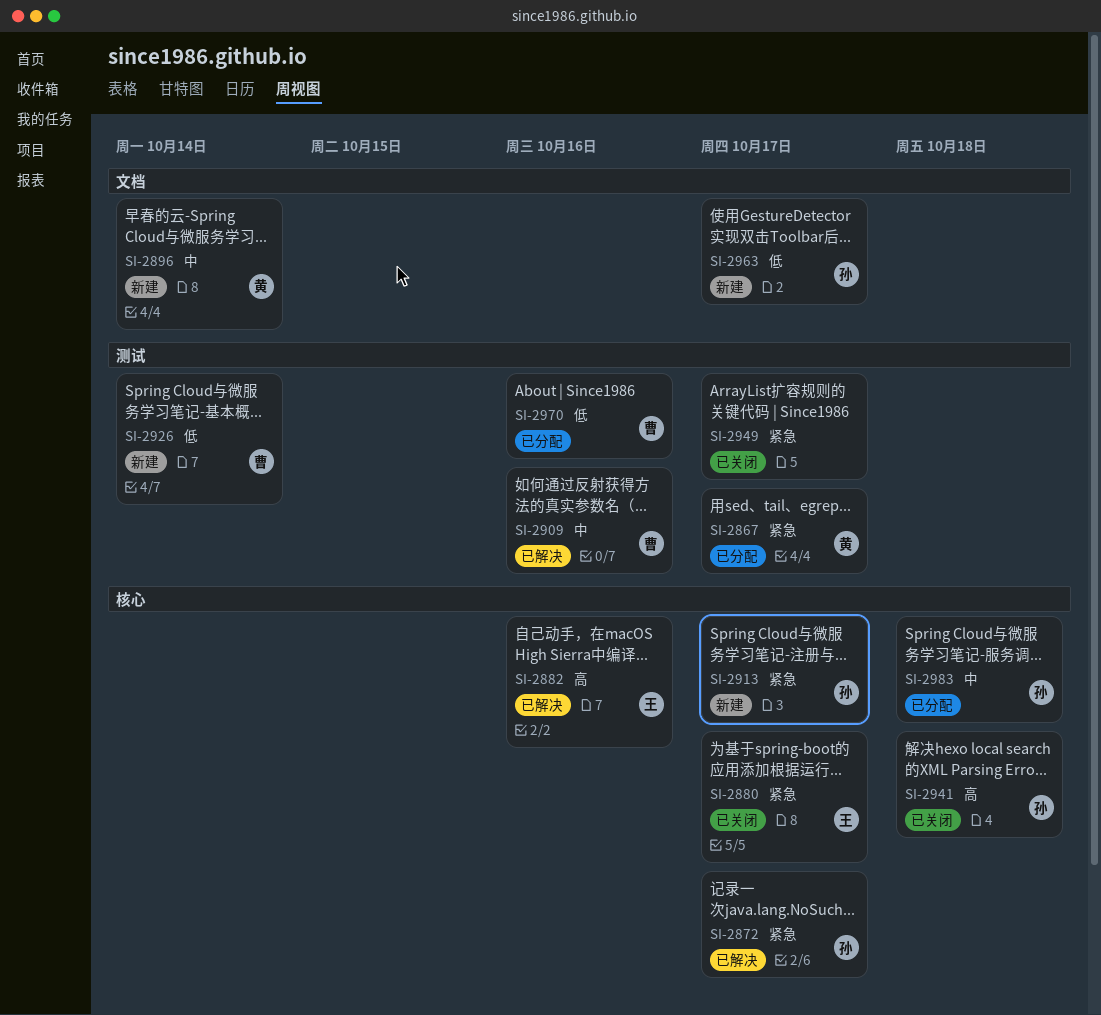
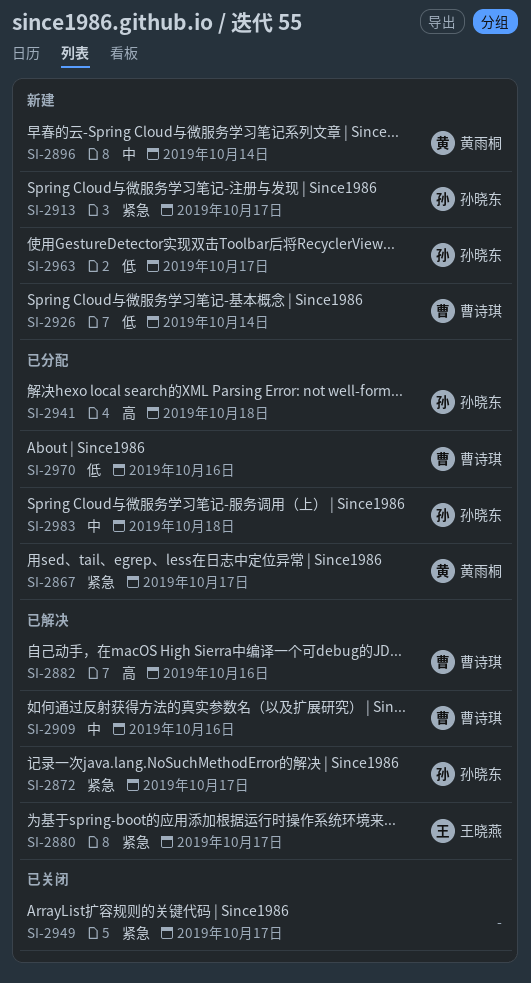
SI-2880, status: 已关闭 -> 已解决
SI-2882, owner: 王晓燕 -> 曹诗琪
SI-2941, status: 已关闭 -> 已分配

